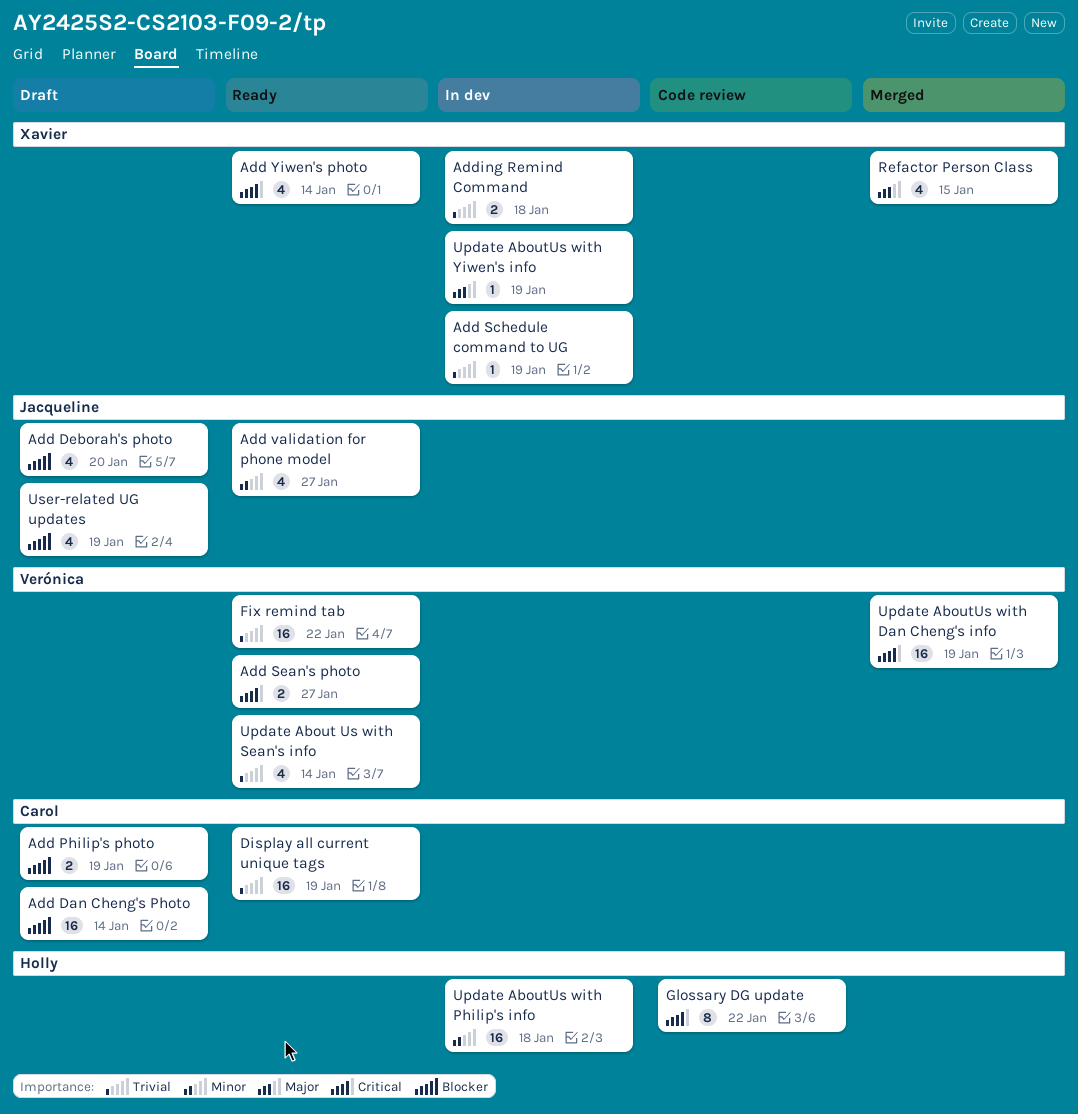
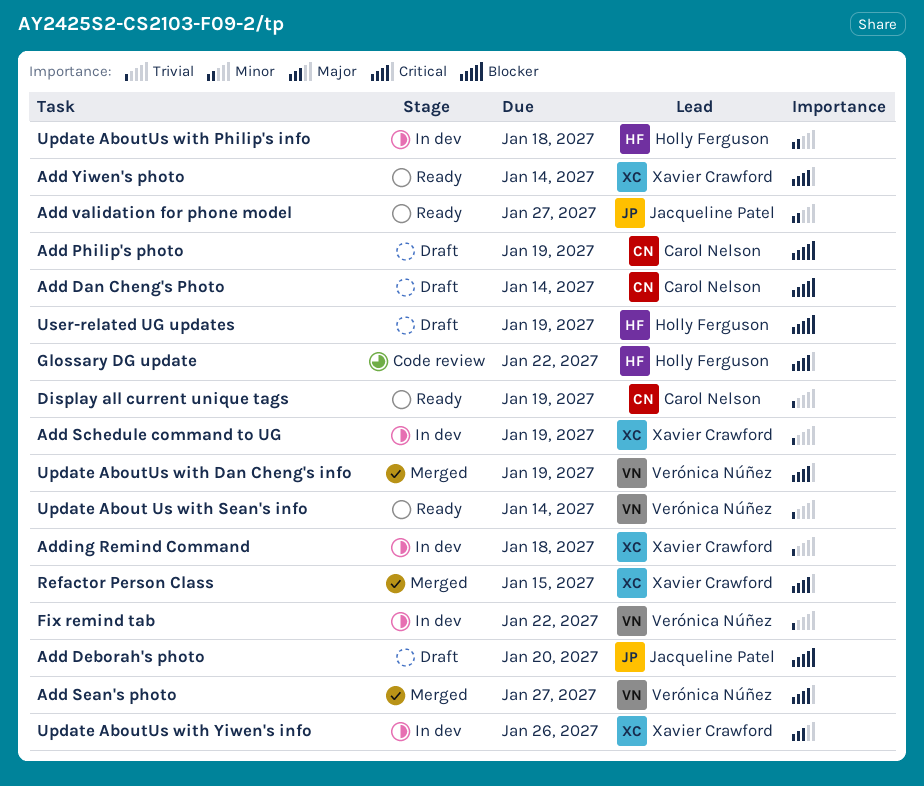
Add Sean's photo, status: Ready -> Merged
Fix remind tab, status: Ready -> In dev
Refactor Person Class, priority: Major -> Critical
Update AboutUs with Yiwen's info, due: Jan 19 -> Jan 26
User-related UG updates, owner: Jacqueline Patel -> Holly Ferguson

